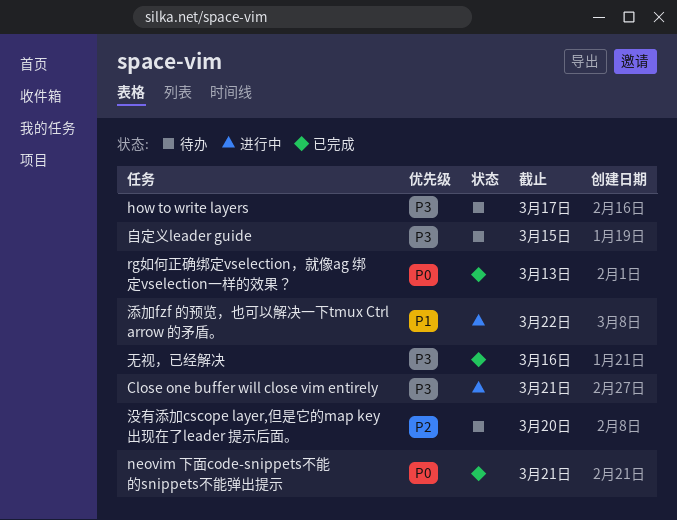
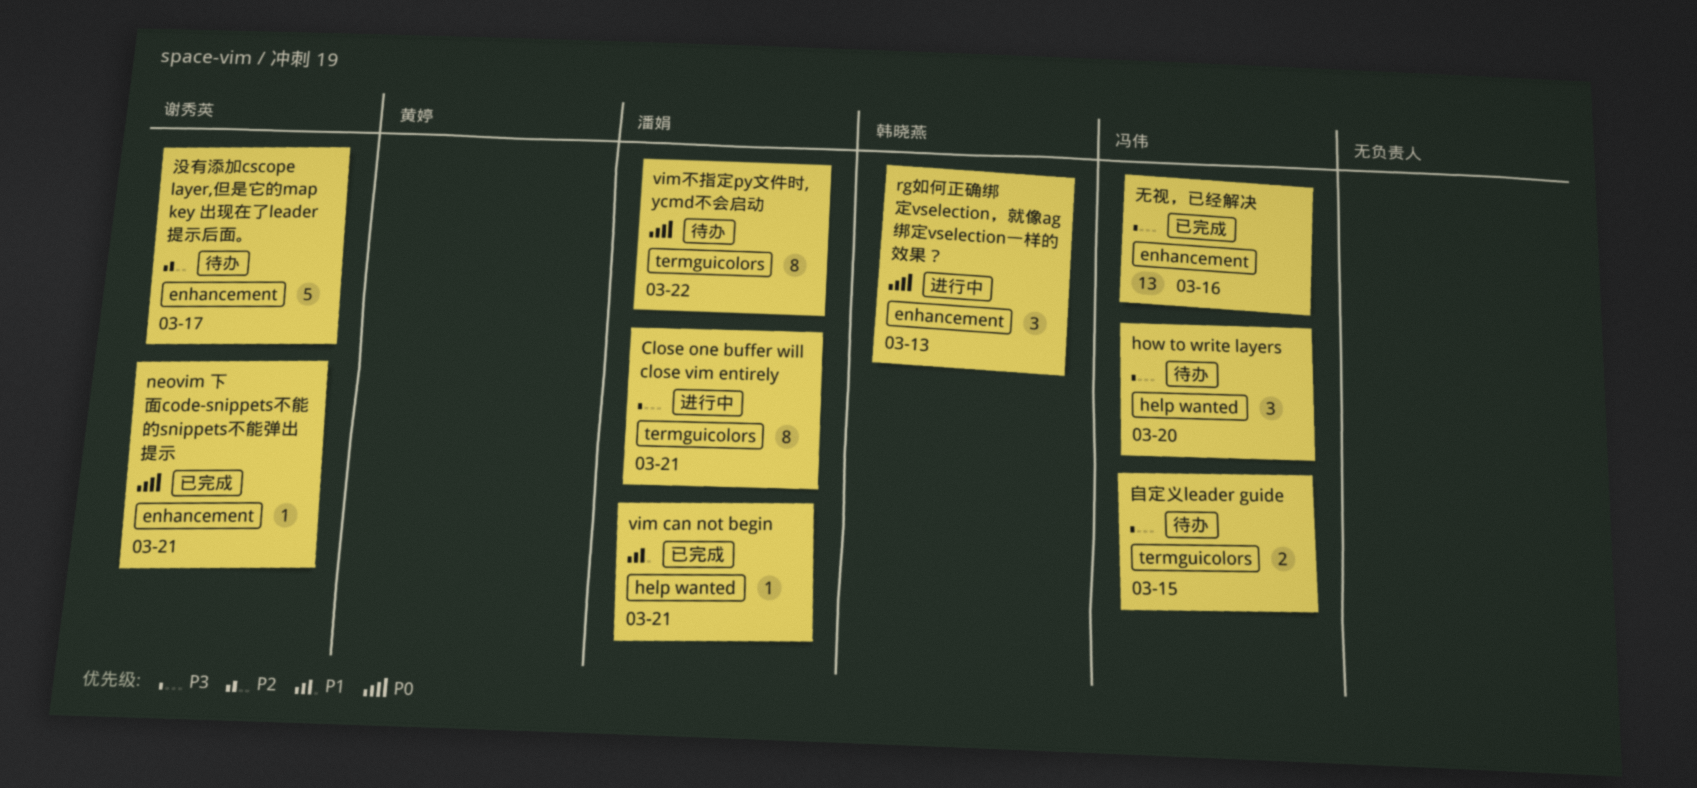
how to write layers, due: Mar 17 -> Mar 20
rg如何正确绑定vselection，就像ag 绑定vselection一样的效果？, status: 已完成 -> 进行中
vim can not begin: none -> present
vim不指定py文件时, ycmd不会启动: none -> present
没有添加cscope layer,但是它的map key 出现在了leader 提示后面。, due: Mar 20 -> Mar 17
添加fzf 的预览，也可以解决一下tmux Ctrl arrow 的矛盾。: present -> none

